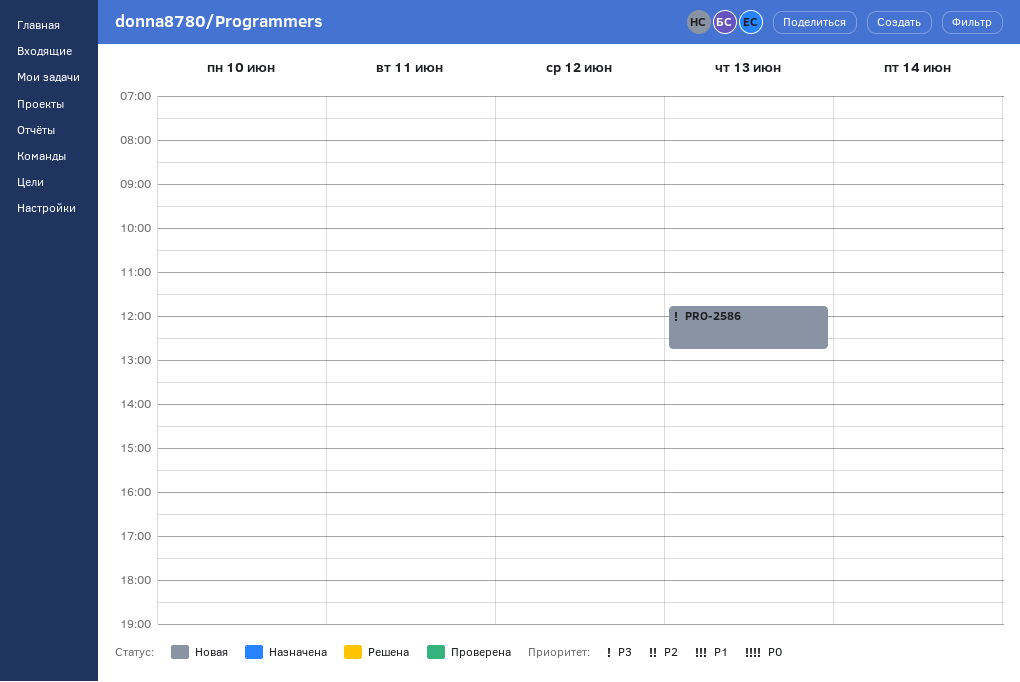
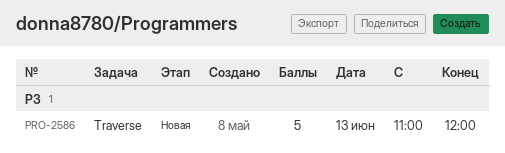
PRO-2586, begins: 11:45 -> 11:00
PRO-2586, ends: 12:45 -> 12:00

